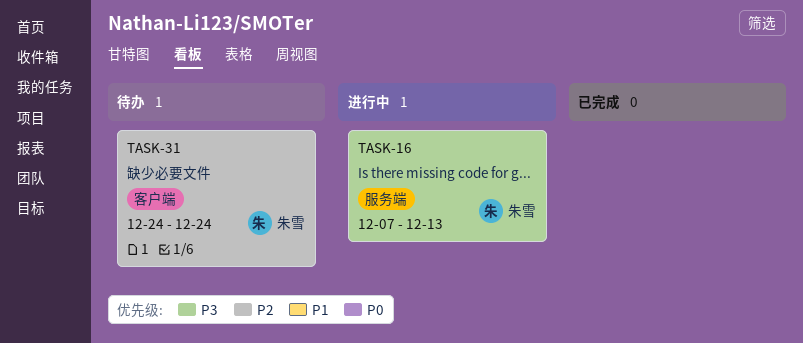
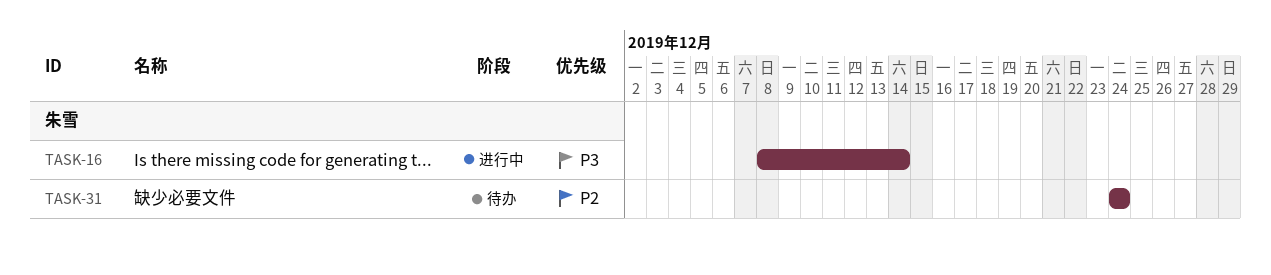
TASK-16, start: Dec 7 -> Dec 8
TASK-16, due: Dec 13 -> Dec 14

